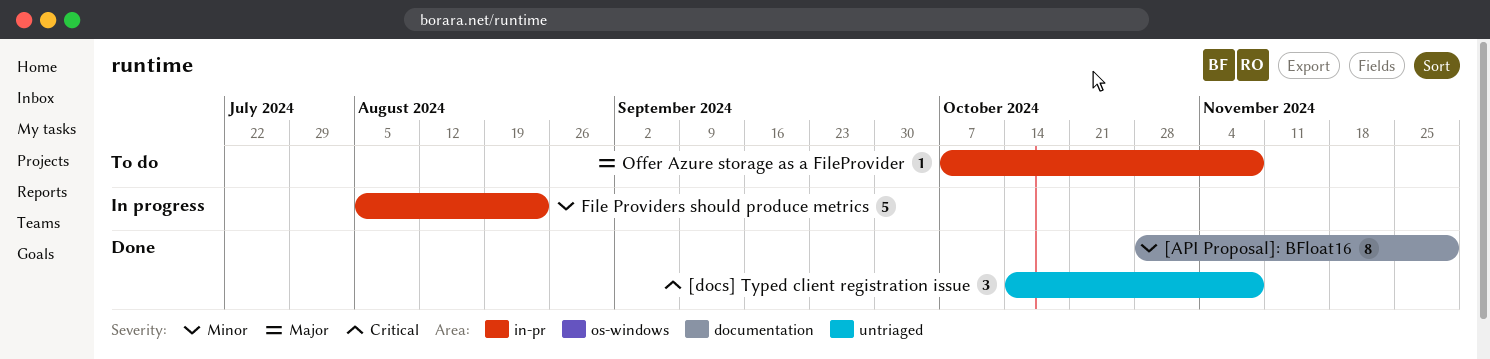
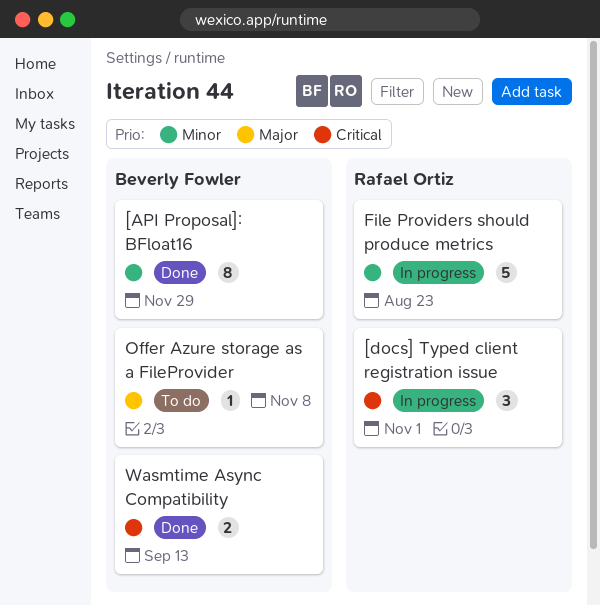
[docs] Typed client registration issue, status: Done -> In progress
[docs] Typed client registration issue, due: Nov 8 -> Nov 1
Wasmtime Async Compatibility: none -> present

